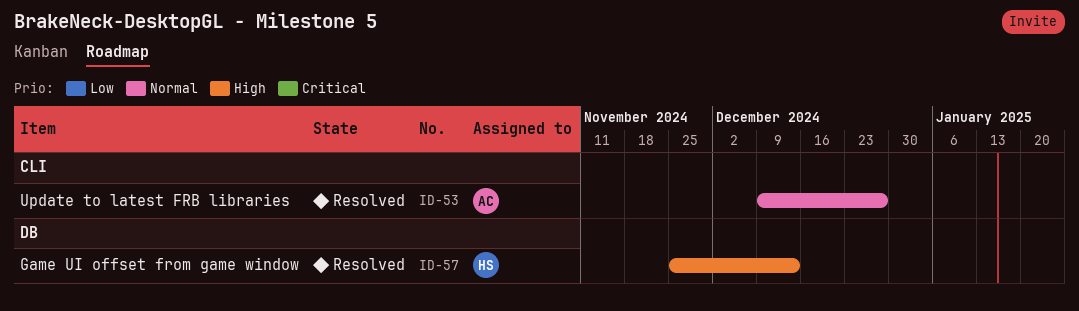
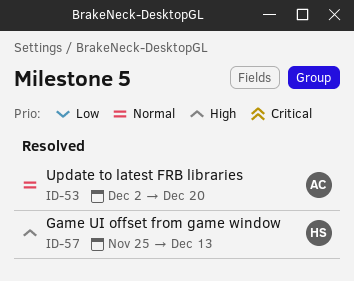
ID-53, start: Dec 9 -> Dec 2
ID-53, due: Dec 27 -> Dec 20

